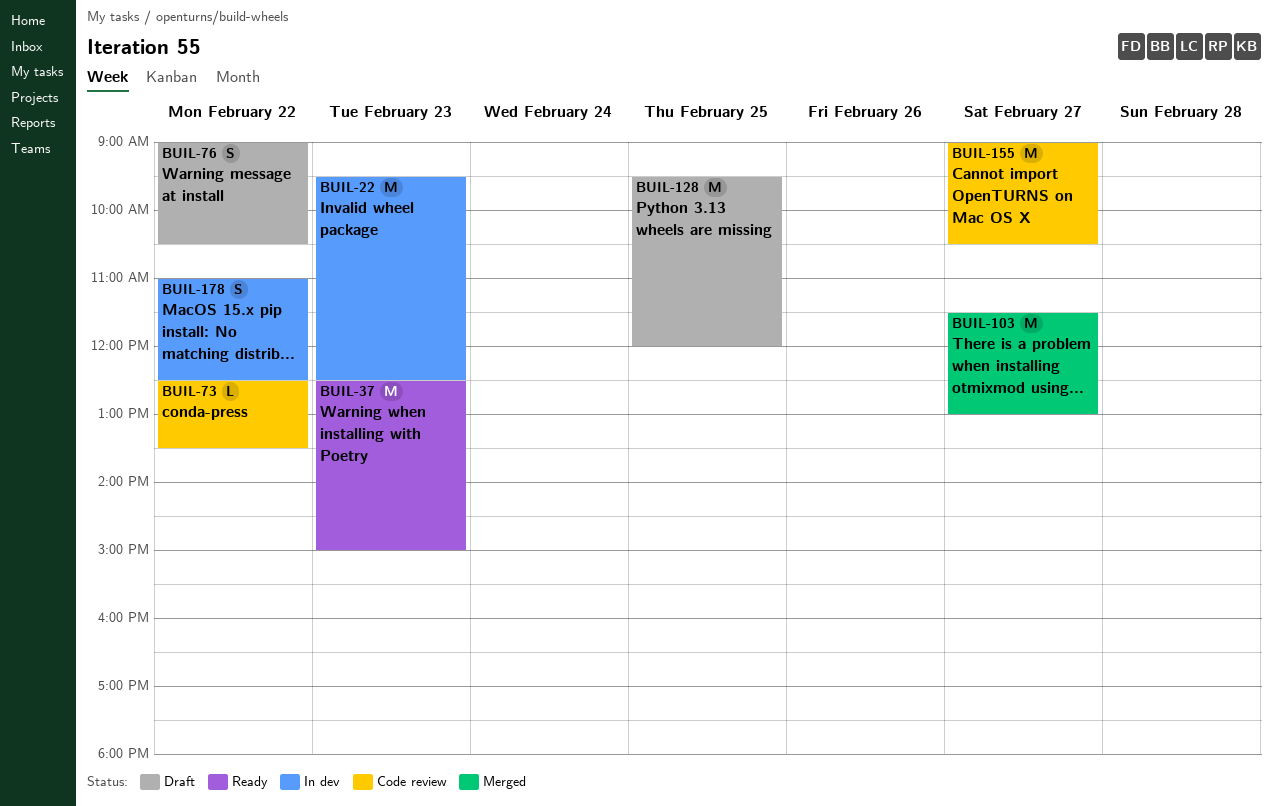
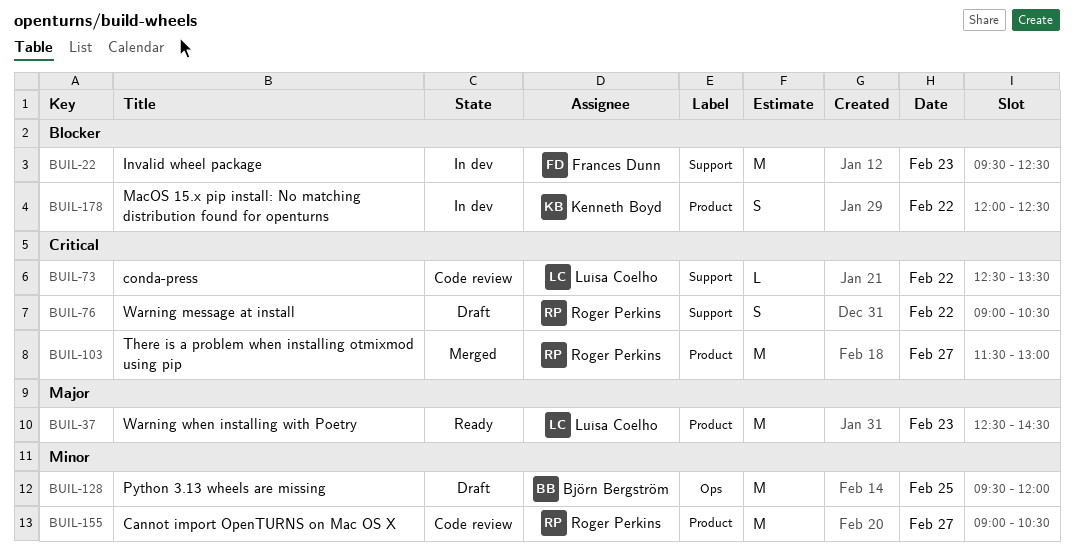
BUIL-37, ends: 15:00 -> 14:30
BUIL-178, begins: 11:00 -> 12:00

